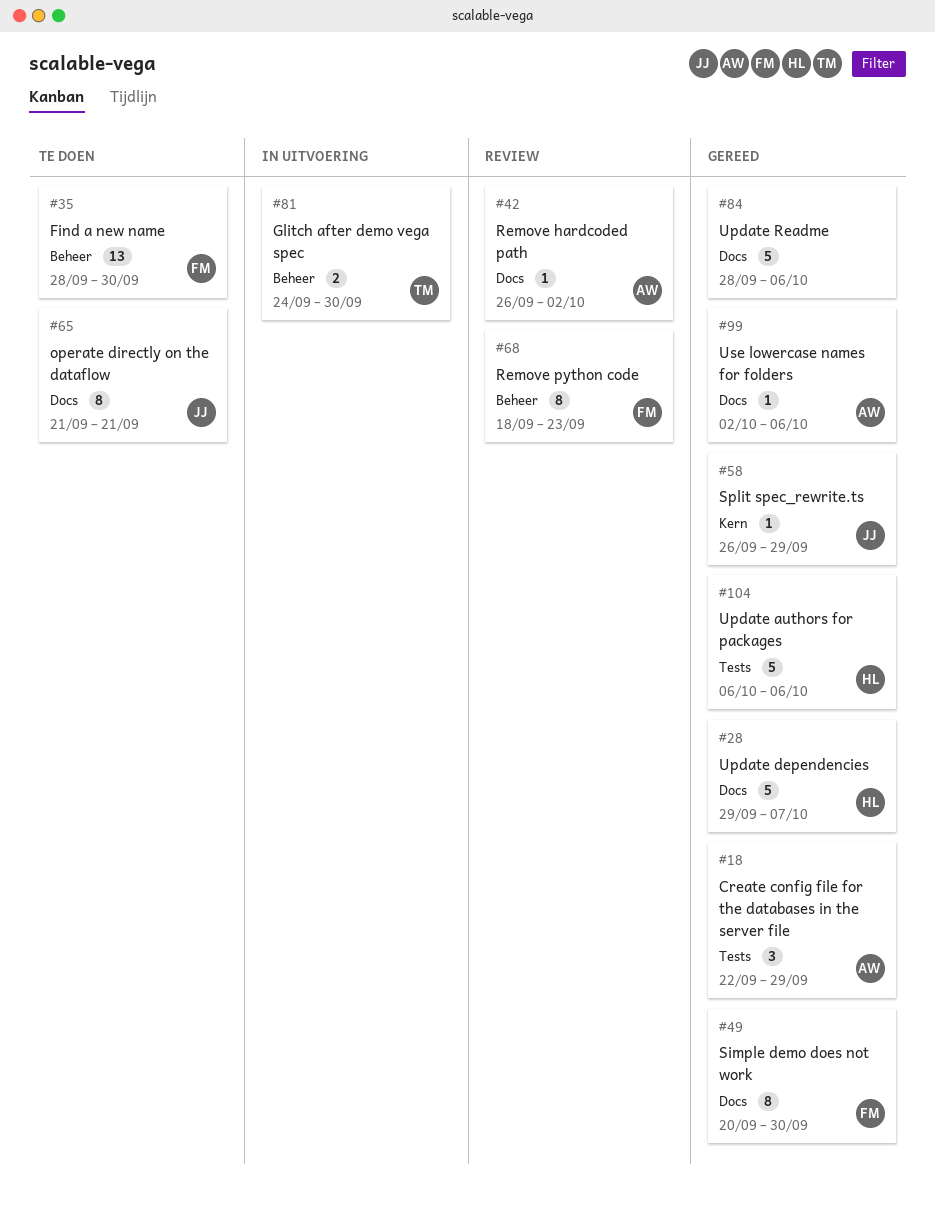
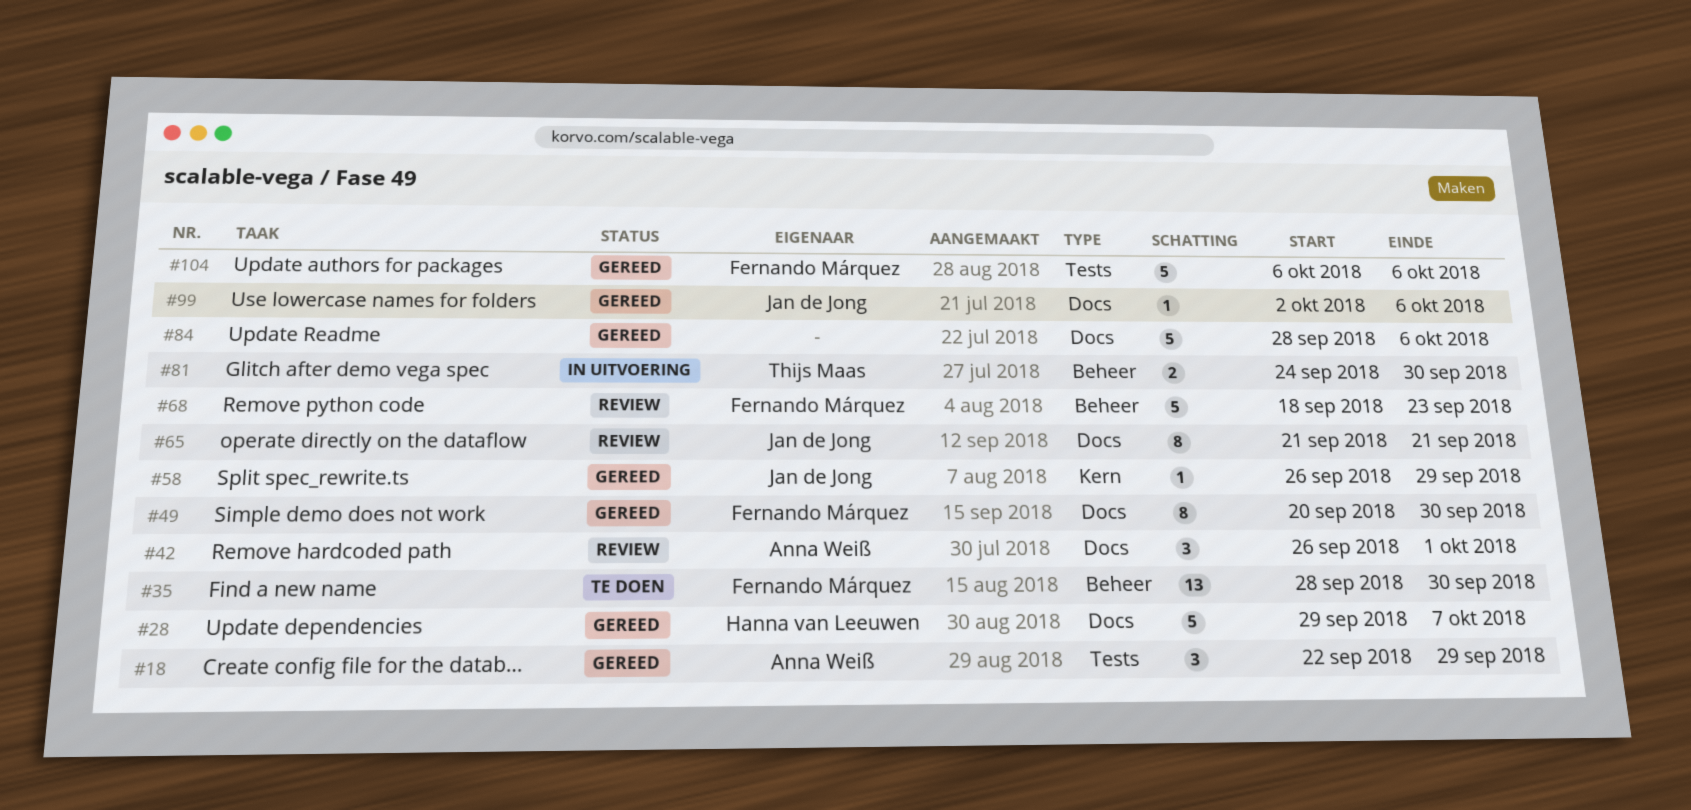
#42, estimate: 1 -> 3
#42, due: Oct 2 -> Oct 1
#65, status: Te doen -> Review
#68, estimate: 8 -> 5
#99, owner: Anna Weiß -> Jan de Jong
#104, owner: Hanna van Leeuwen -> Fernando Márquez

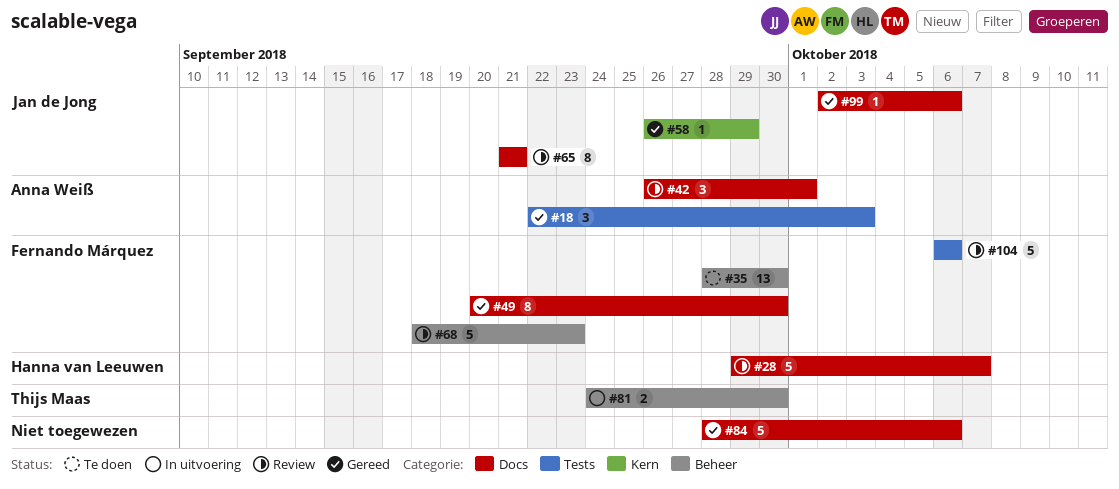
#18, due: Sep 29 -> Oct 3
#28, status: Gereed -> Review
#104, status: Gereed -> Review

